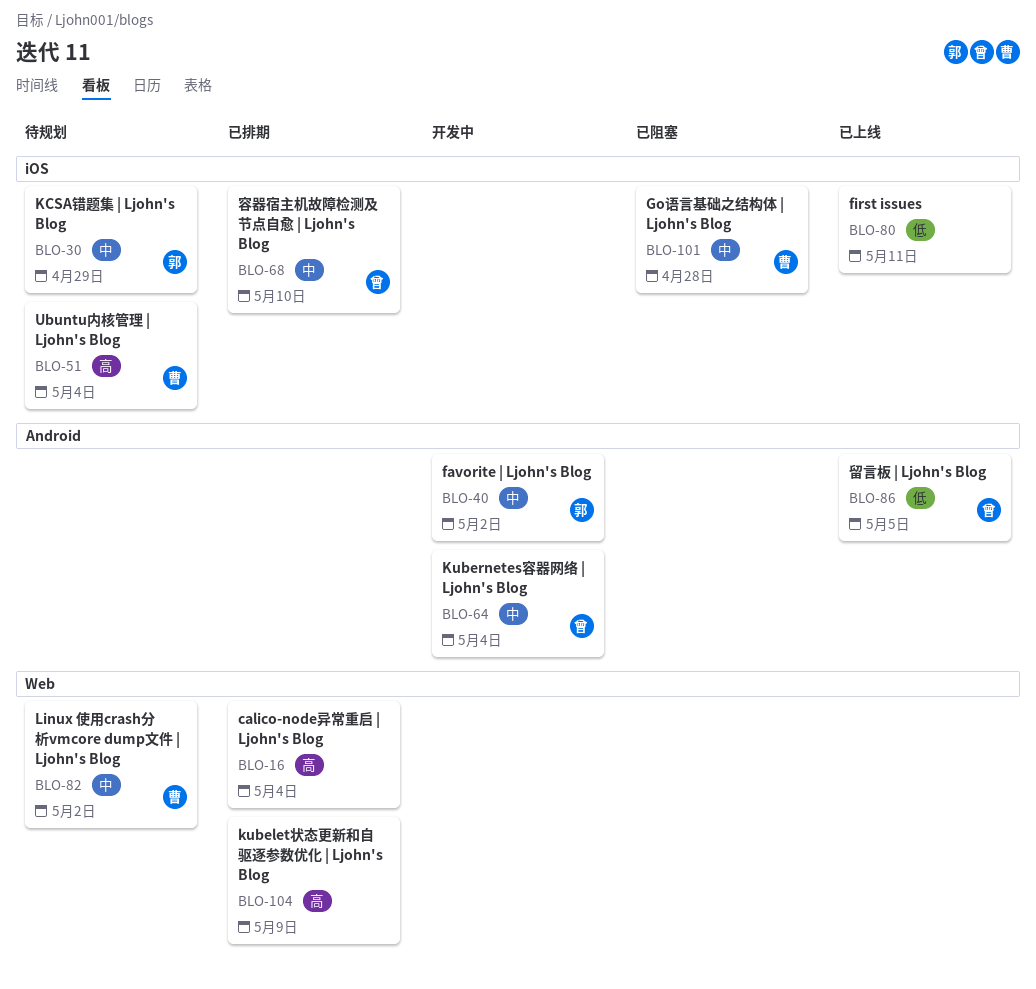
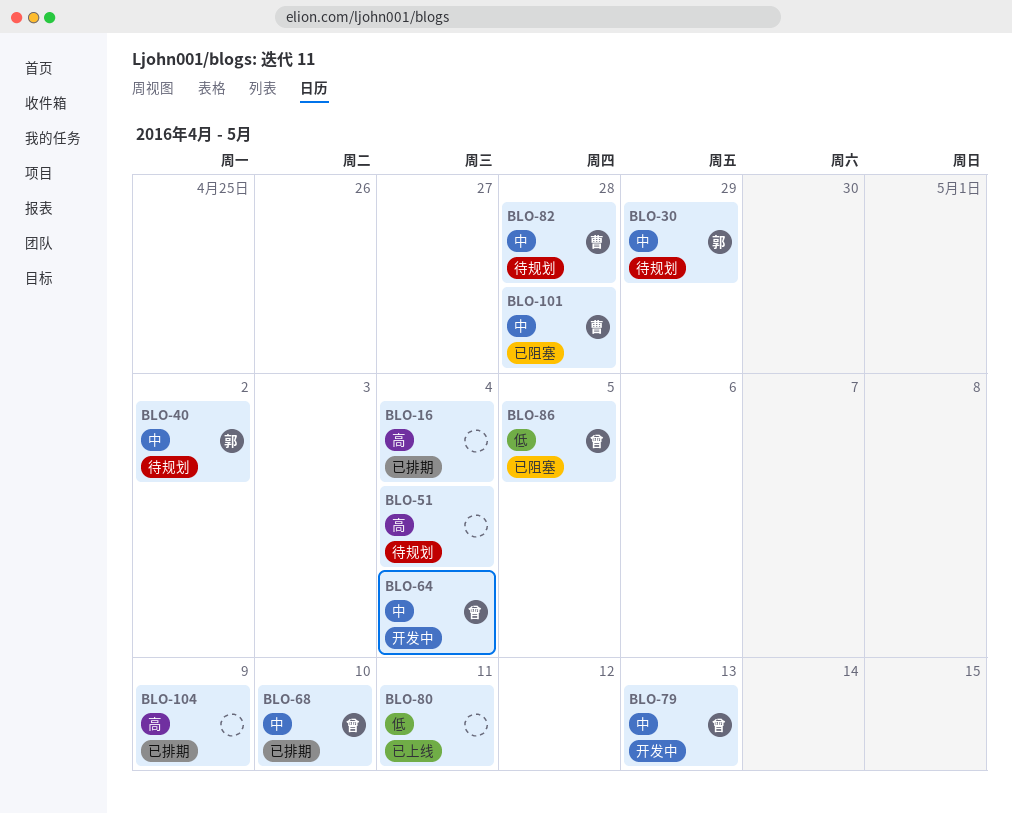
BLO-40, status: 开发中 -> 待规划
BLO-51, owner: 曹 -> none
BLO-79: none -> present
BLO-82, due: May 2 -> Apr 28
BLO-86, status: 已上线 -> 已阻塞

